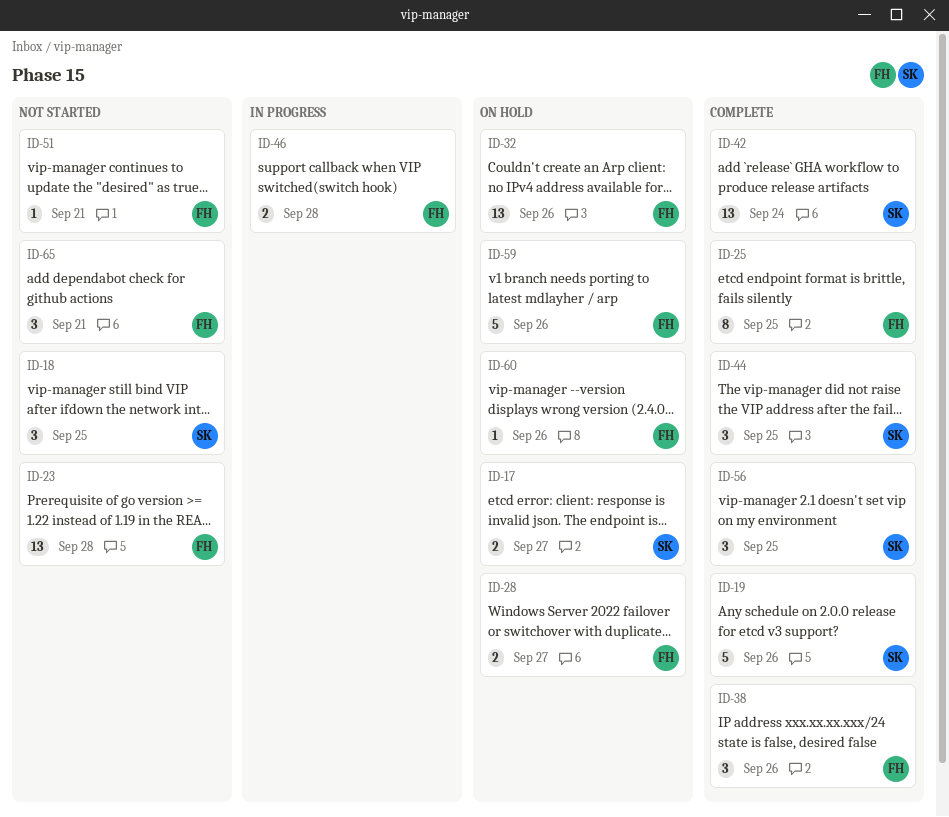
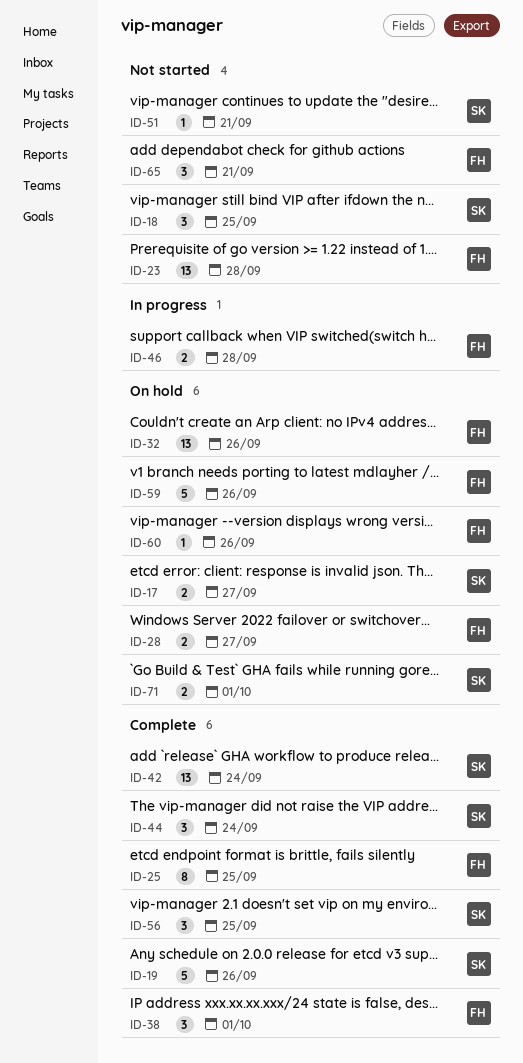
ID-38, due: Sep 26 -> Oct 1
ID-44, due: Sep 25 -> Sep 24
ID-51, owner: FH -> SK
ID-71: none -> present

